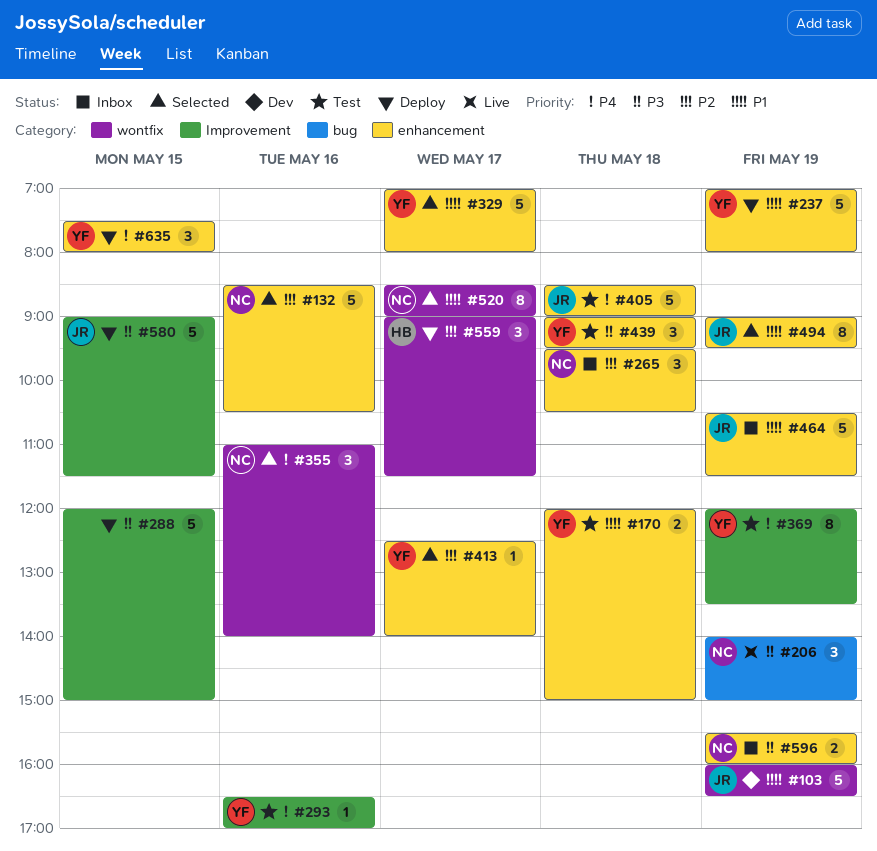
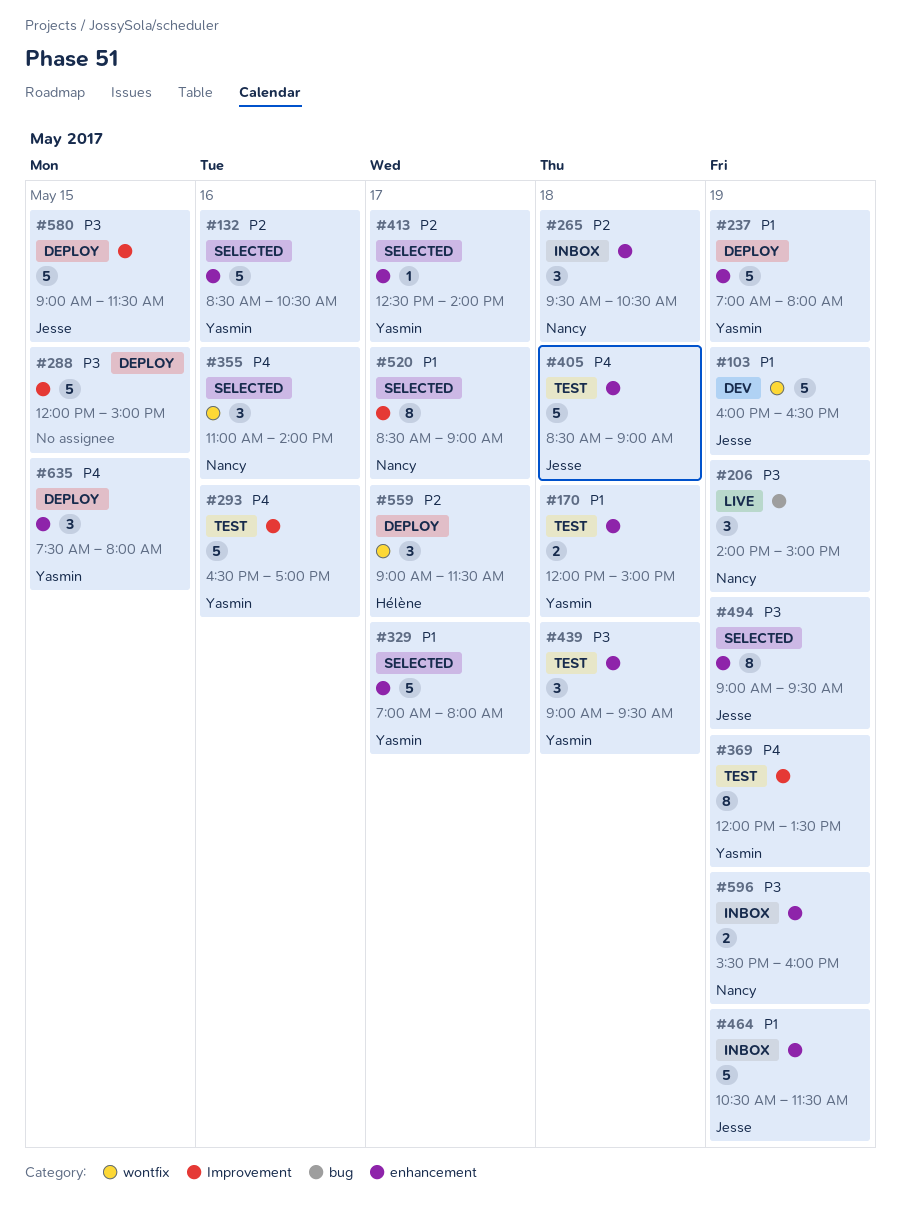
#132, owner: Nancy -> Yasmin
#293, estimate: 1 -> 5
#494, priority: P1 -> P3
#520, label: wontfix -> Improvement

